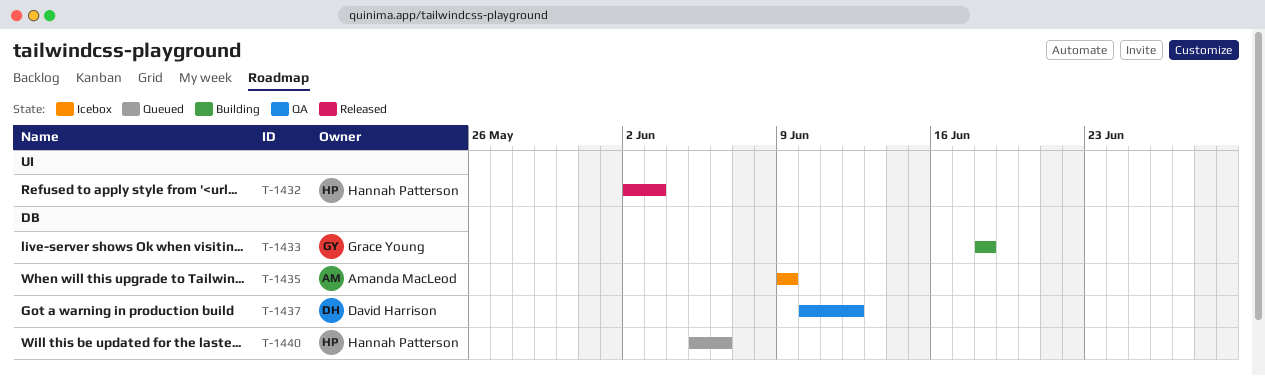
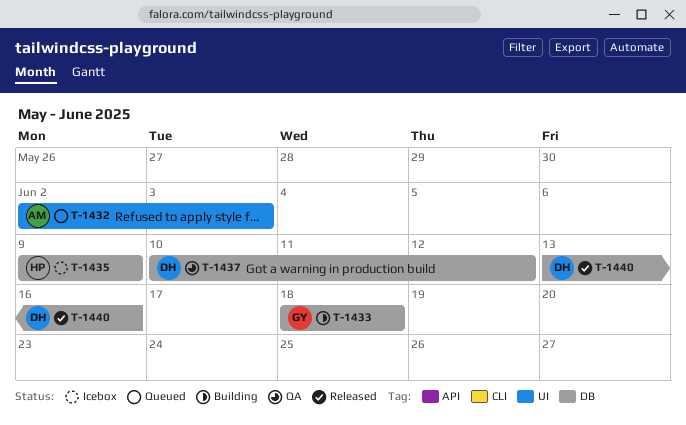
T-1432, status: Released -> Queued
T-1432, owner: Hannah Patterson -> Amanda MacLeod
T-1435, owner: Amanda MacLeod -> Hannah Patterson
T-1440, status: Queued -> Released
T-1440, owner: Hannah Patterson -> David Harrison
T-1440, start: Jun 5 -> Jun 13
T-1440, due: Jun 6 -> Jun 16

